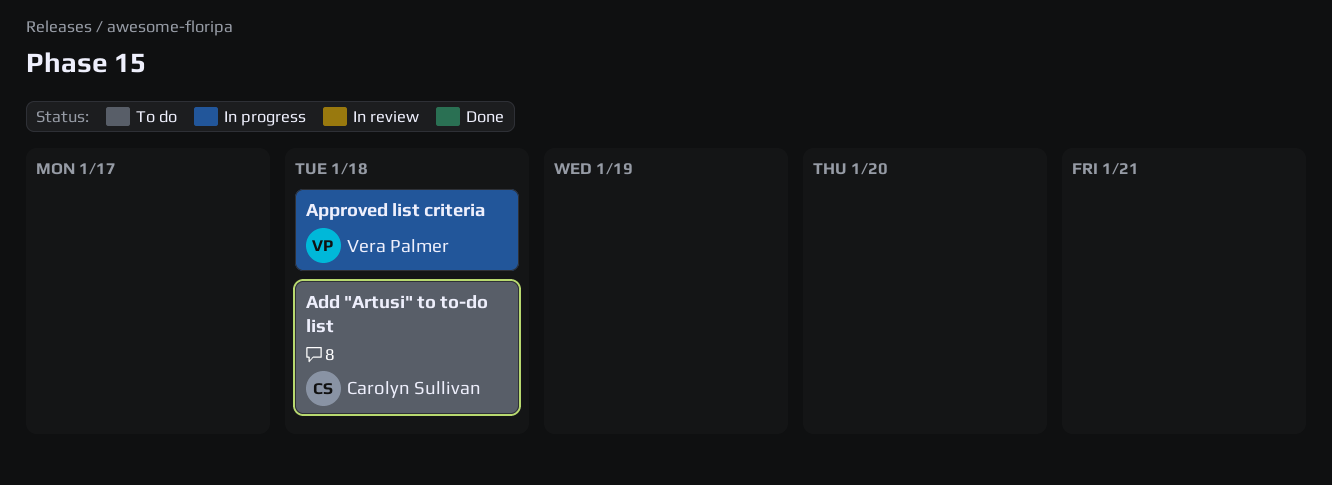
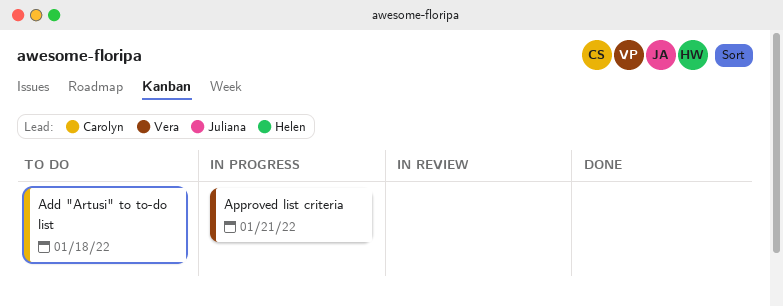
Approved list criteria, due: Jan 18 -> Jan 21

